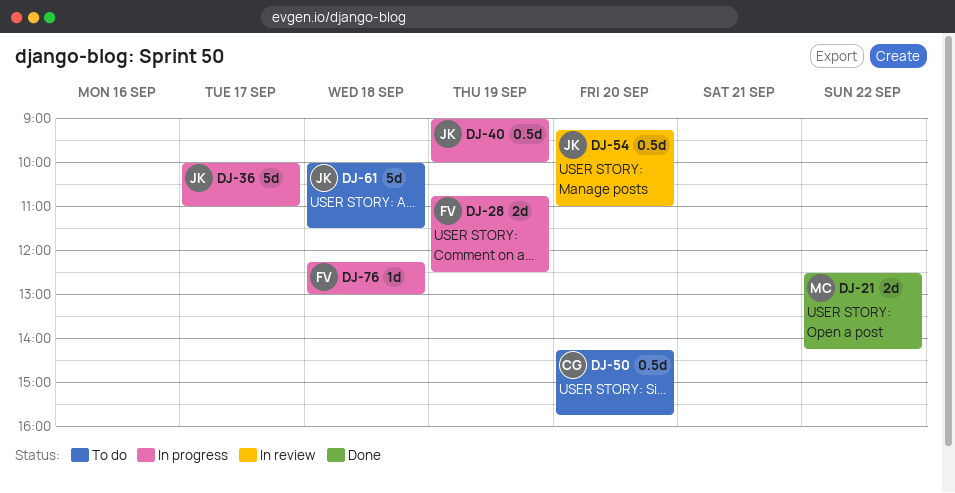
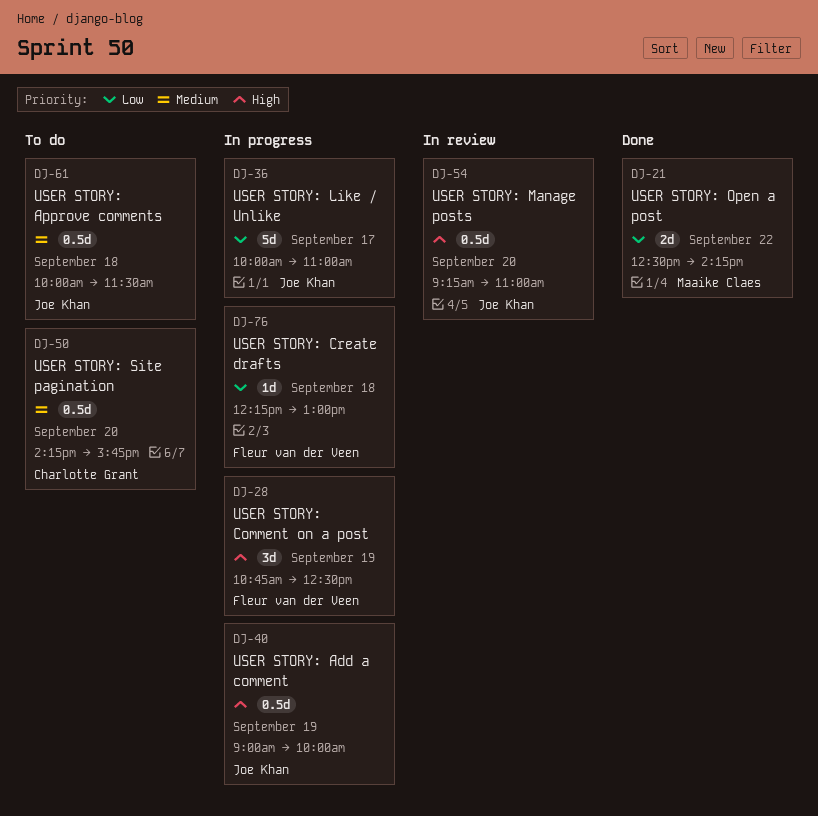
DJ-28, estimate: 2d -> 3d
DJ-61, estimate: 5d -> 0.5d

